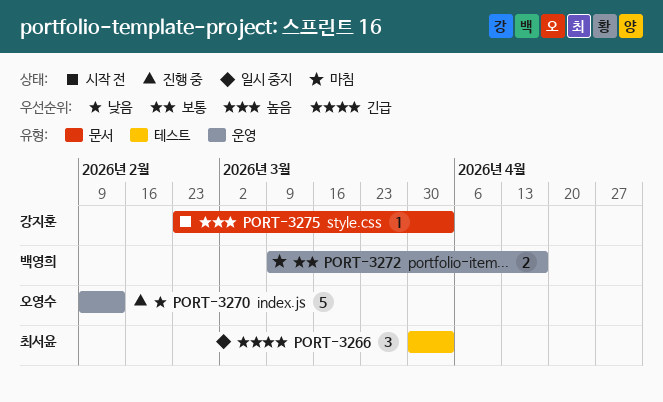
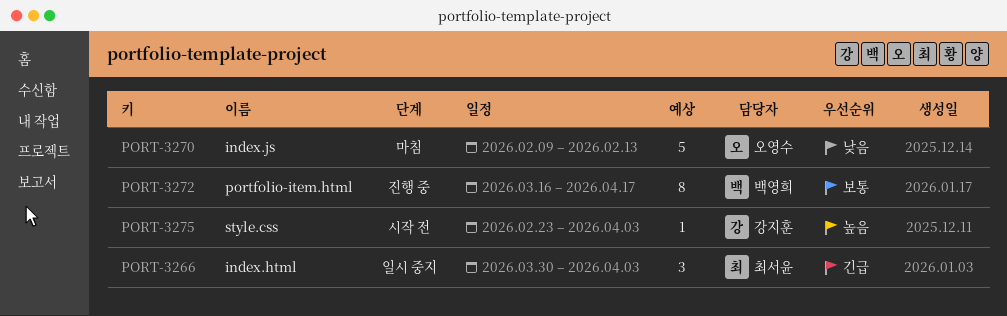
PORT-3270, status: 진행 중 -> 마침
PORT-3272, status: 마침 -> 진행 중
PORT-3272, estimate: 2 -> 8
PORT-3272, start: Mar 9 -> Mar 16

